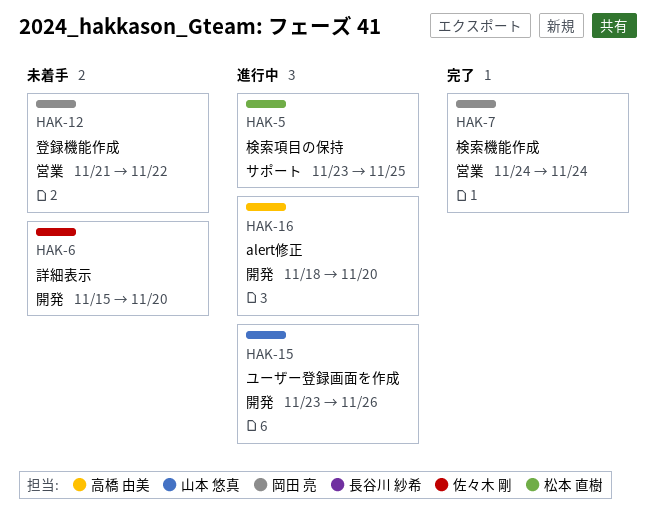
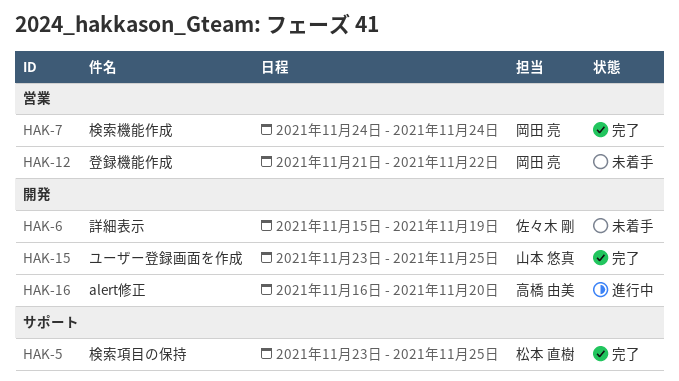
HAK-5, status: 進行中 -> 完了
HAK-6, due: Nov 20 -> Nov 19
HAK-15, status: 進行中 -> 完了
HAK-15, due: Nov 26 -> Nov 25
HAK-16, start: Nov 18 -> Nov 16

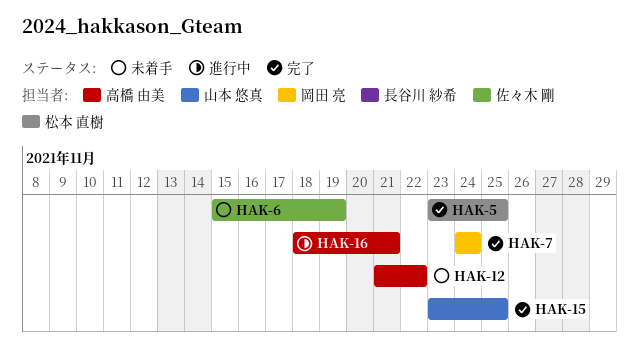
HAK-12, owner: 岡田 亮 -> 高橋 由美
HAK-16, start: Nov 16 -> Nov 18
HAK-16, due: Nov 20 -> Nov 21

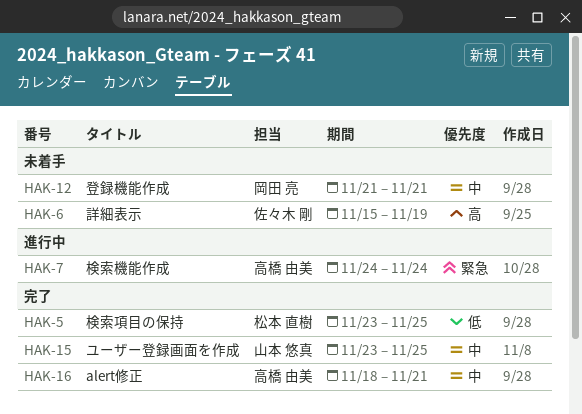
HAK-7, status: 完了 -> 進行中
HAK-7, owner: 岡田 亮 -> 高橋 由美
HAK-12, owner: 高橋 由美 -> 岡田 亮
HAK-12, due: Nov 22 -> Nov 21
HAK-16, status: 進行中 -> 完了

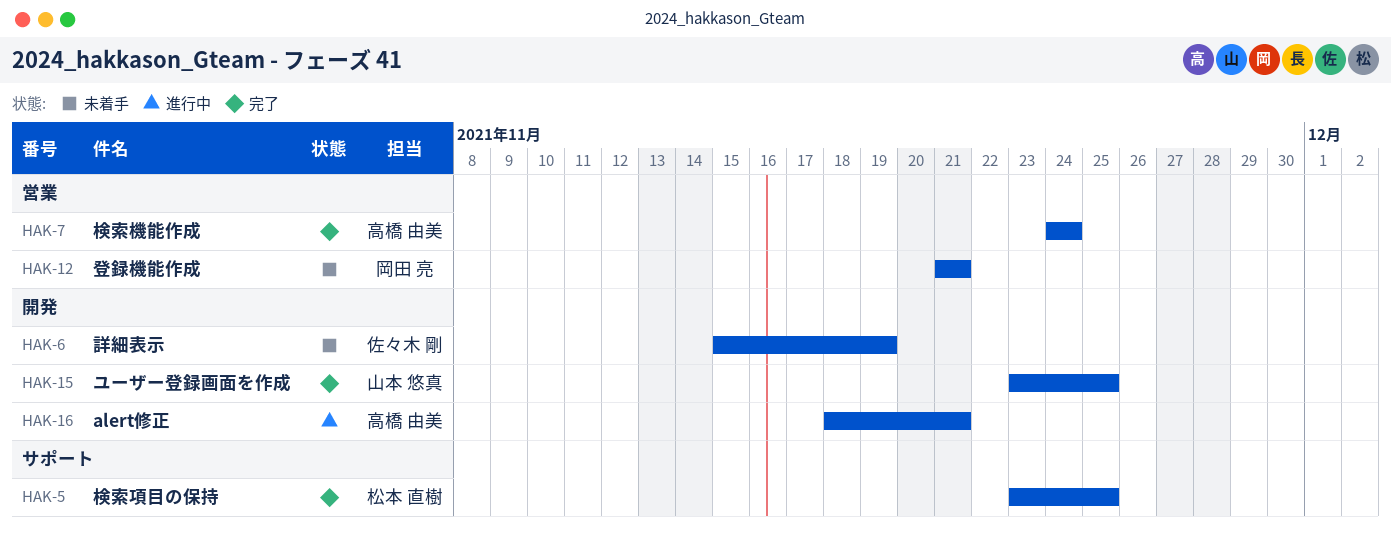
HAK-7, status: 進行中 -> 完了
HAK-16, status: 完了 -> 進行中

